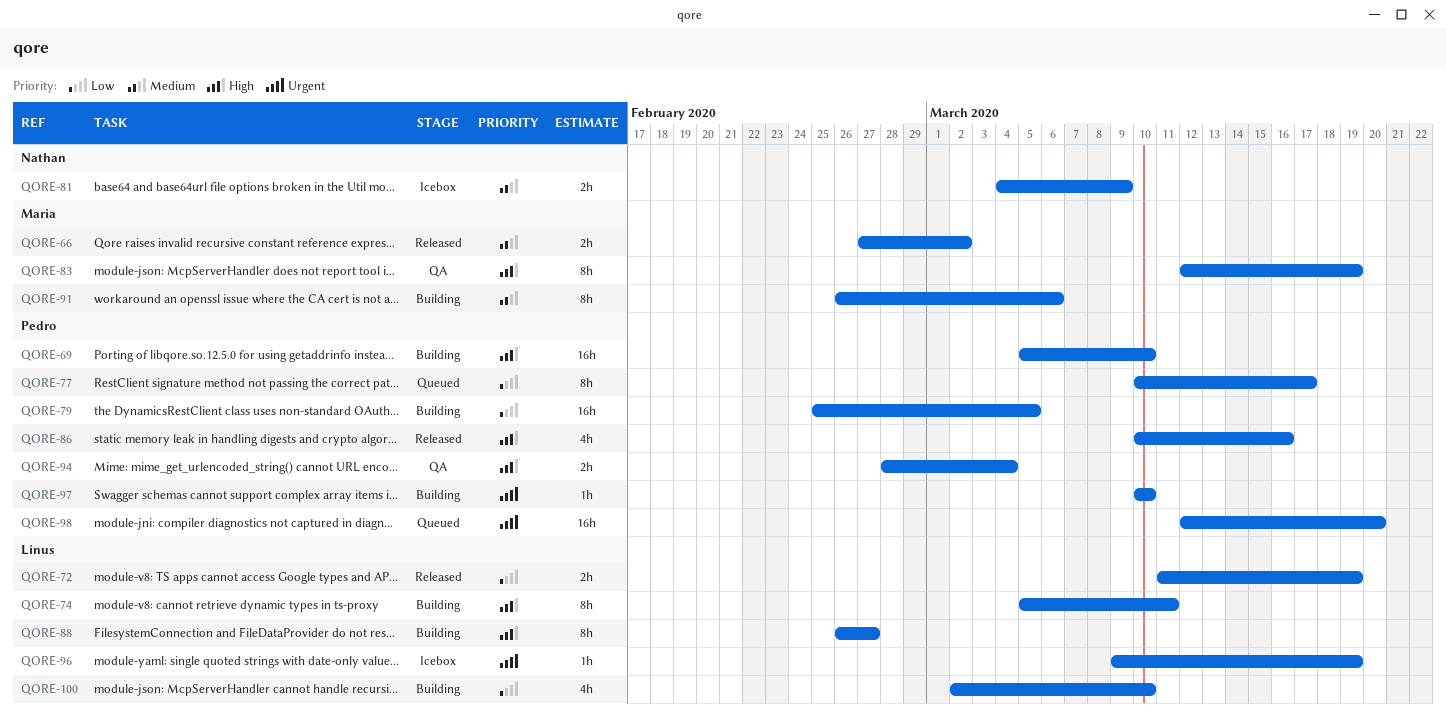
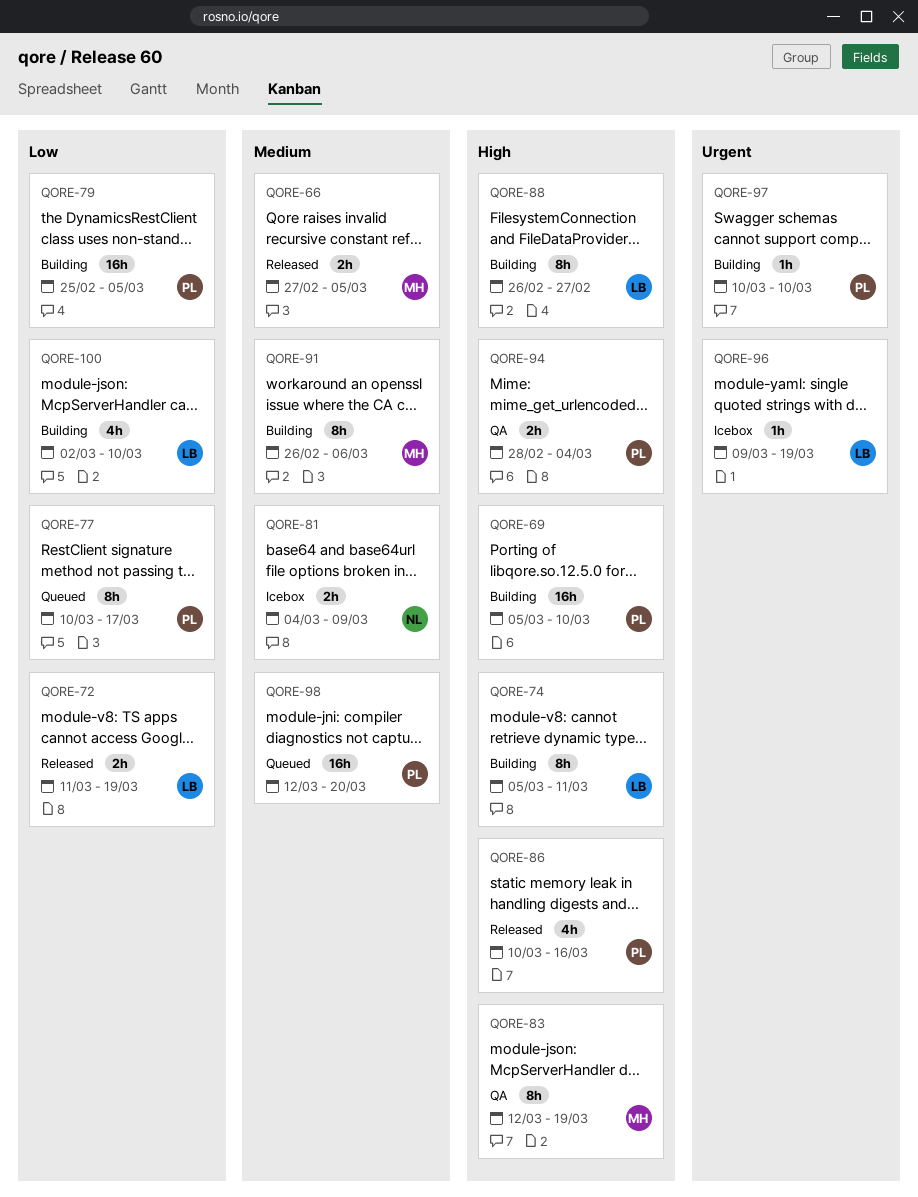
QORE-66, due: Mar 2 -> Mar 5
QORE-98, priority: Urgent -> Medium

